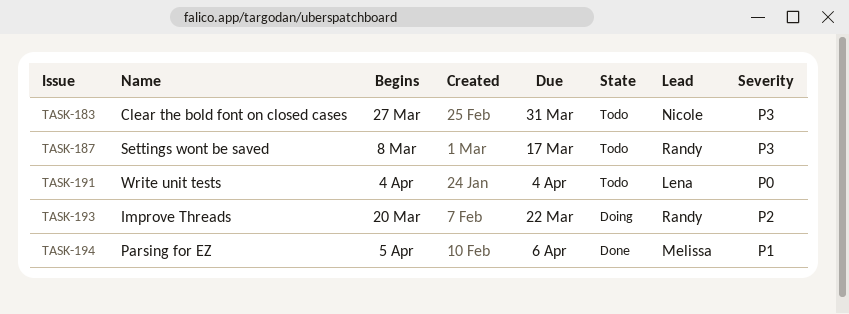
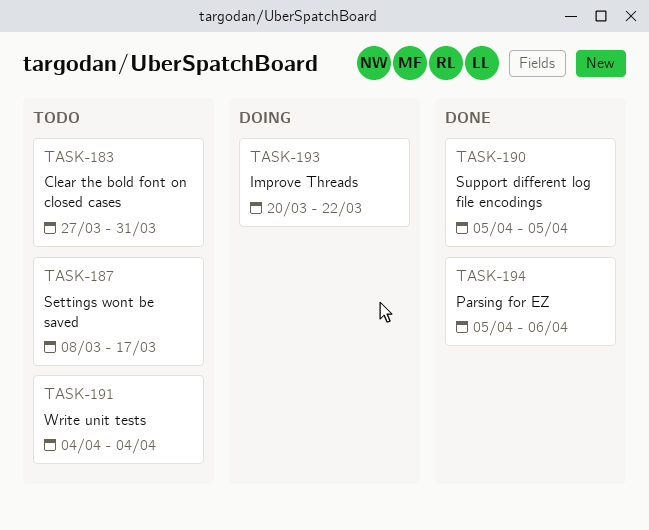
TASK-190: none -> present

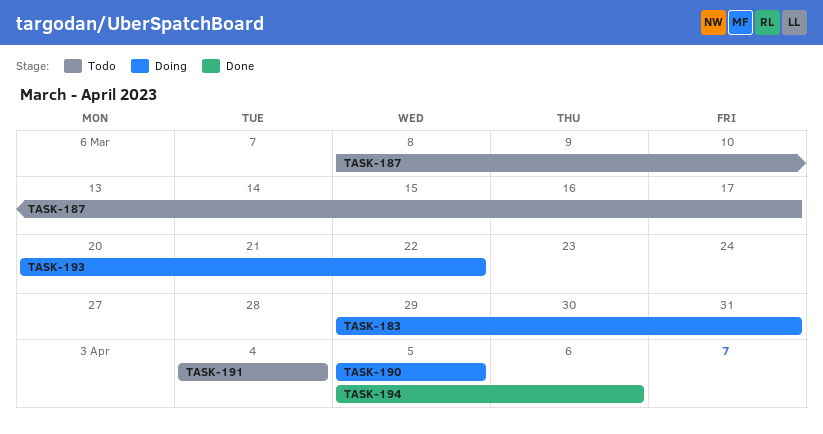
TASK-183, status: Todo -> Doing
TASK-183, start: Mar 27 -> Mar 29
TASK-190, status: Done -> Doing

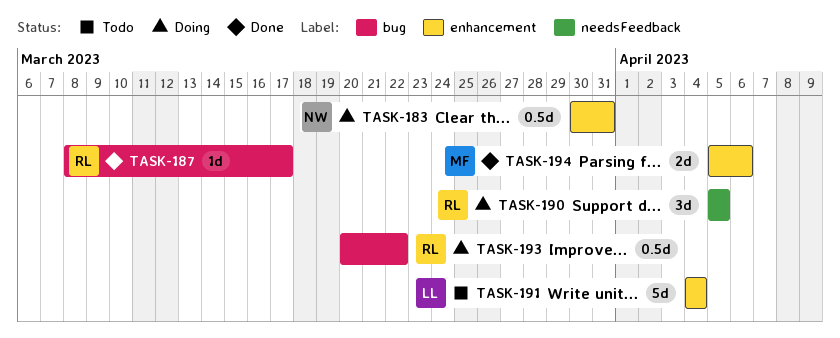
TASK-183, start: Mar 29 -> Mar 30
TASK-187, status: Todo -> Done

